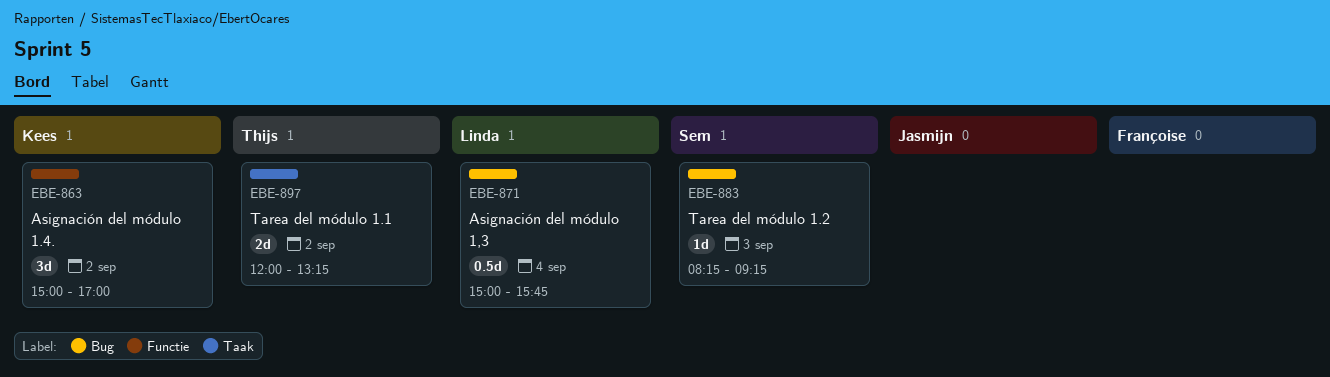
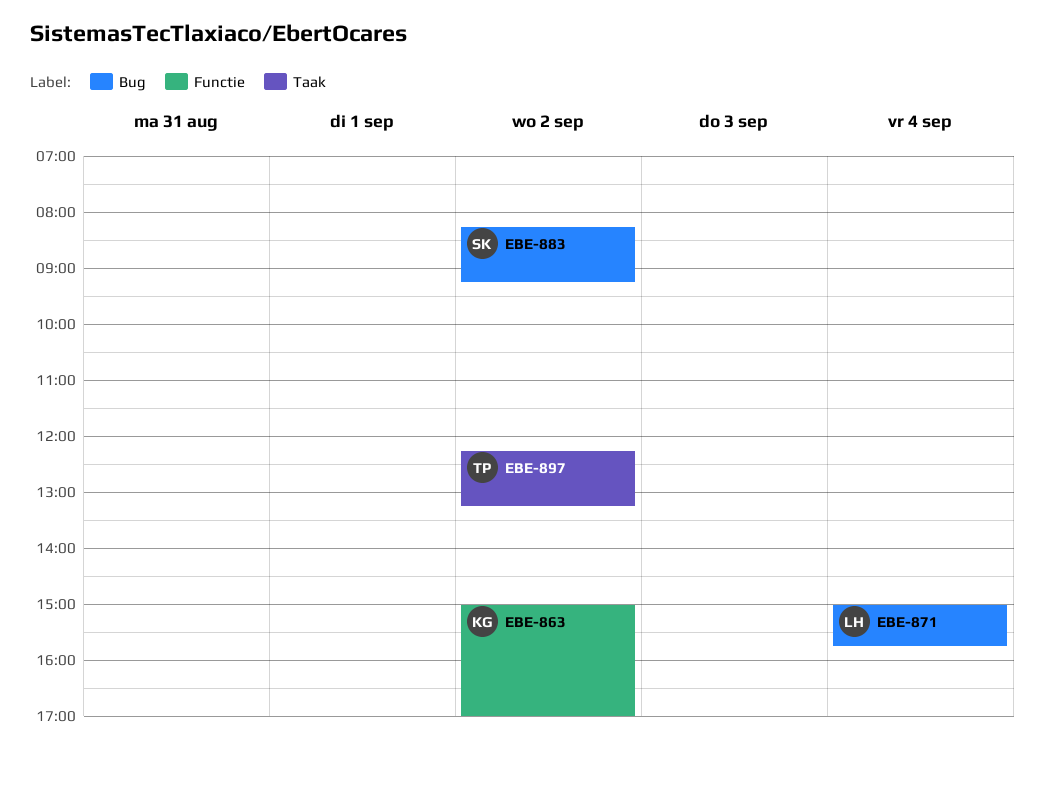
EBE-883, day: Sep 3 -> Sep 2
EBE-897, begins: 12:00 -> 12:15

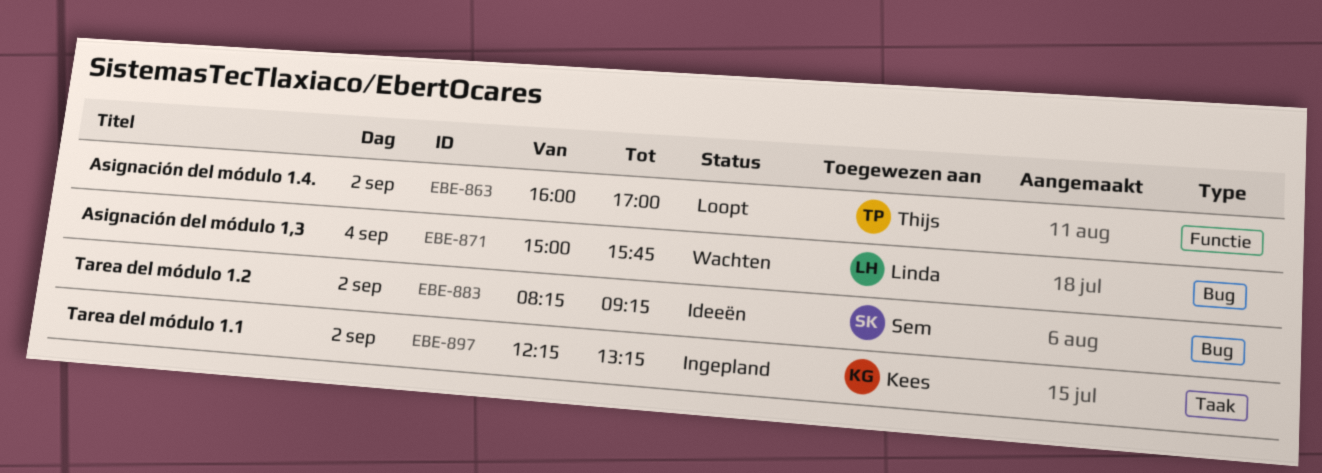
EBE-863, owner: Kees -> Thijs
EBE-863, begins: 15:00 -> 16:00
EBE-897, owner: Thijs -> Kees

